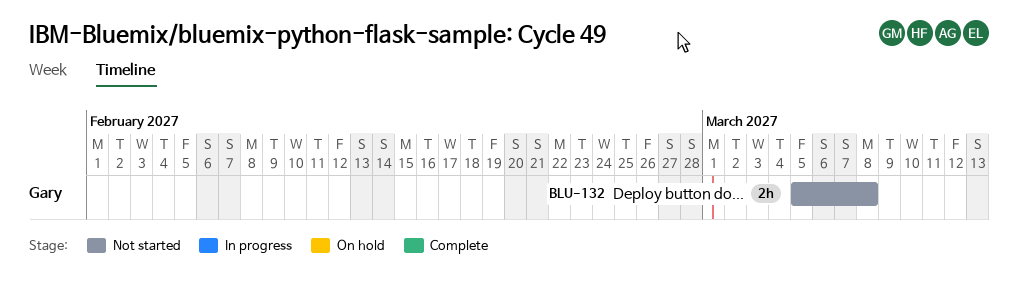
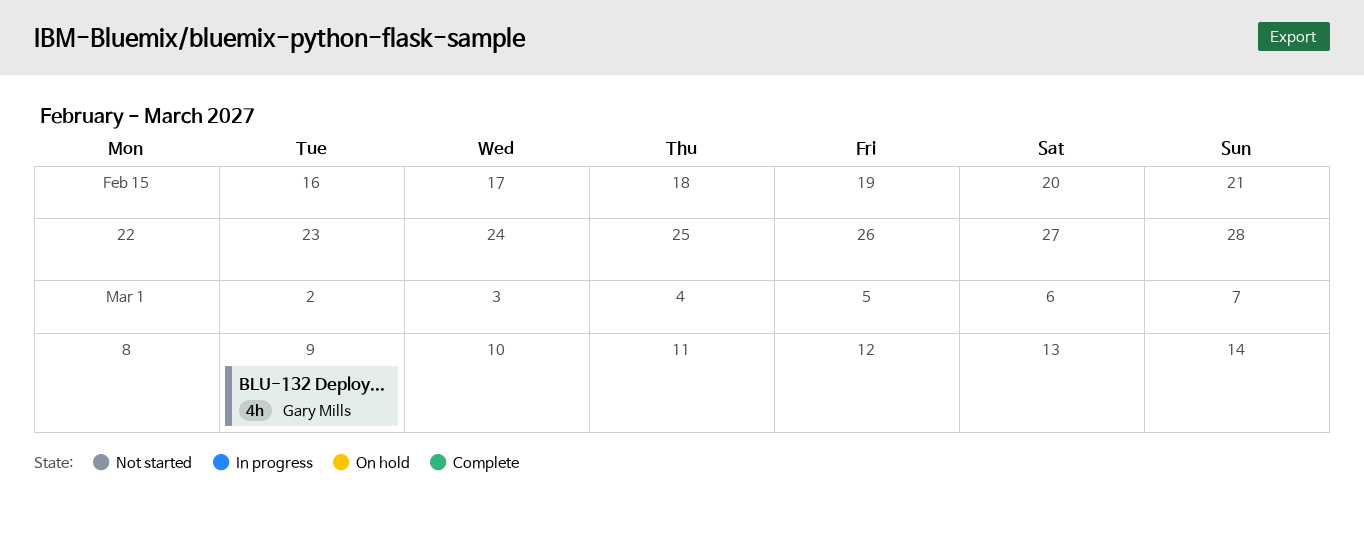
BLU-132, estimate: 2h -> 4h
BLU-132, due: Mar 8 -> Mar 9

